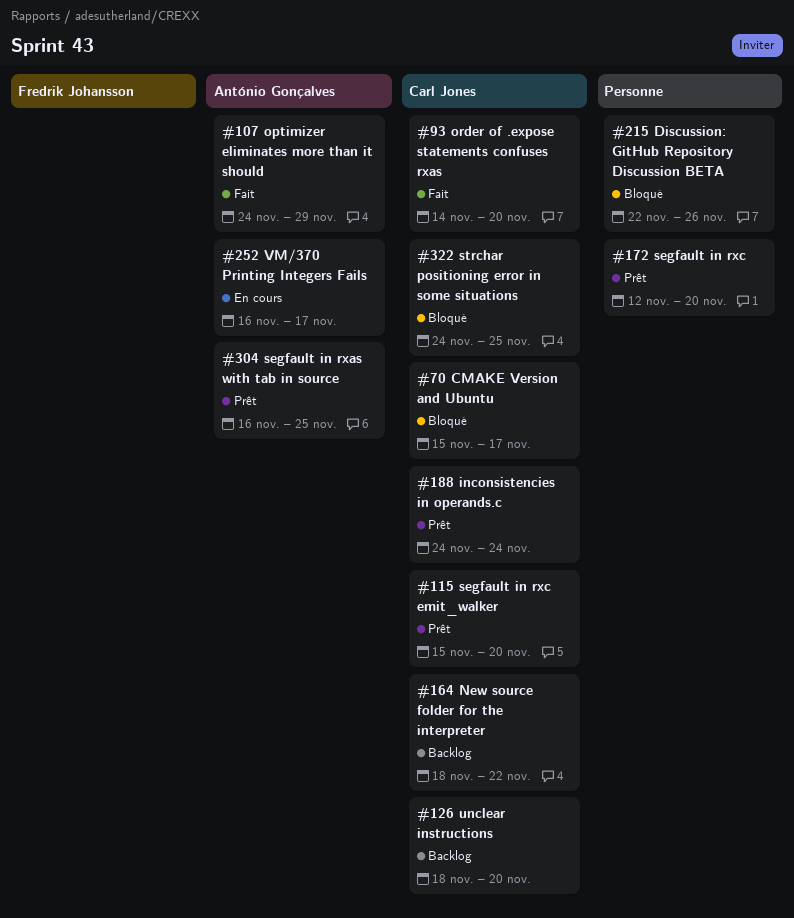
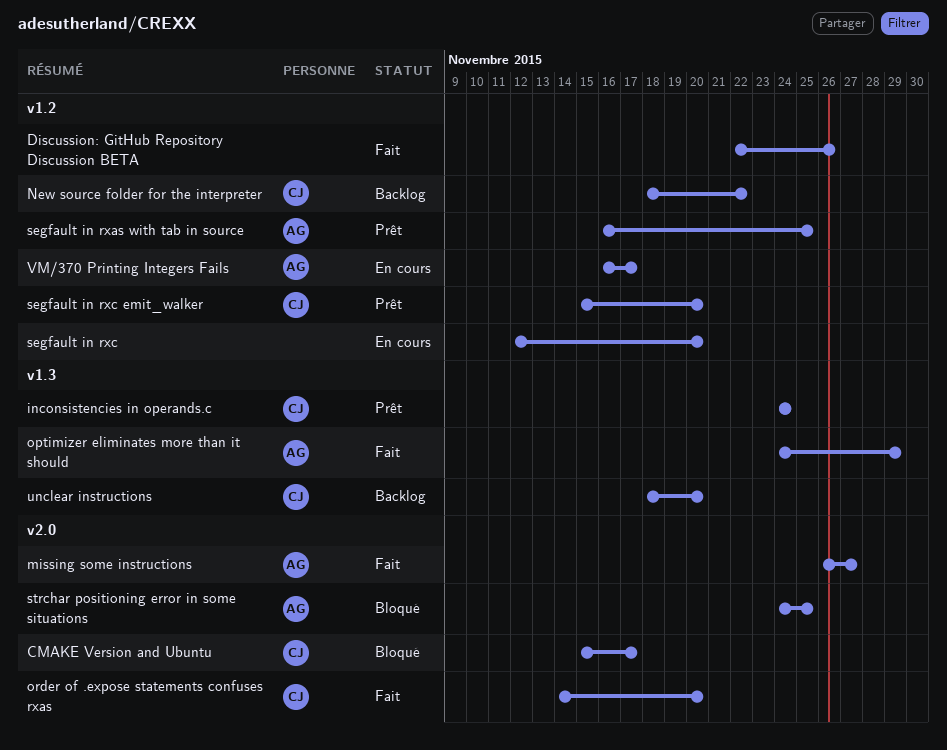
Discussion: GitHub Repository Discussion BETA, status: Bloqué -> Fait
missing some instructions: none -> present
segfault in rxc, status: Prêt -> En cours
strchar positioning error in some situations, owner: Carl Jones -> António Gonçalves

